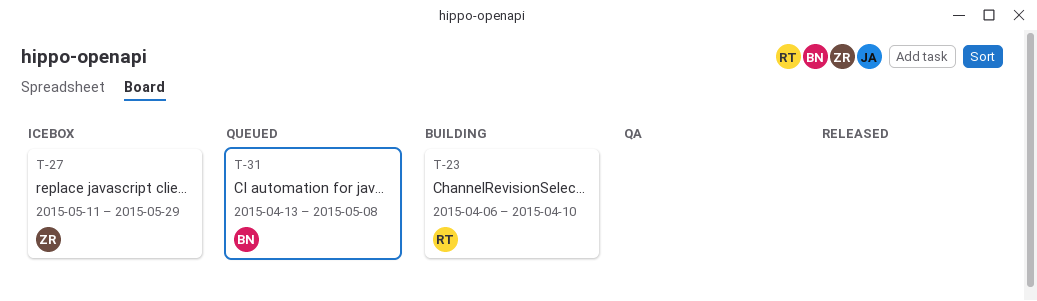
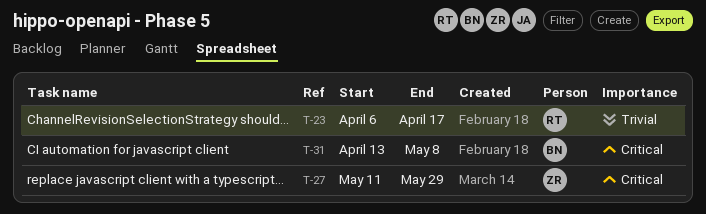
T-23, due: Apr 10 -> Apr 17

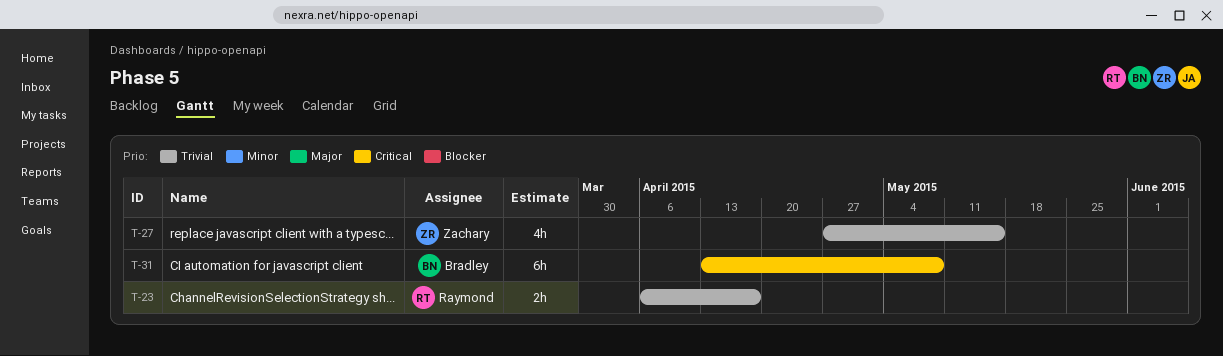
T-27, priority: Critical -> Trivial
T-27, start: May 11 -> Apr 27
T-27, due: May 29 -> May 15

